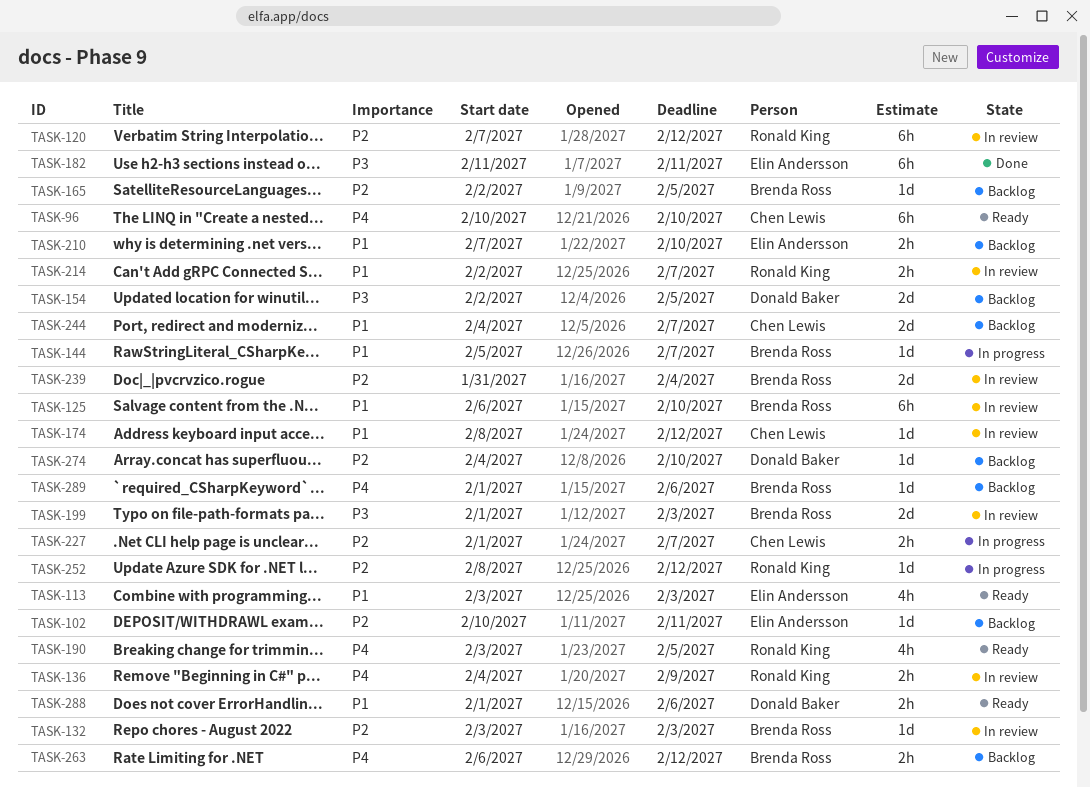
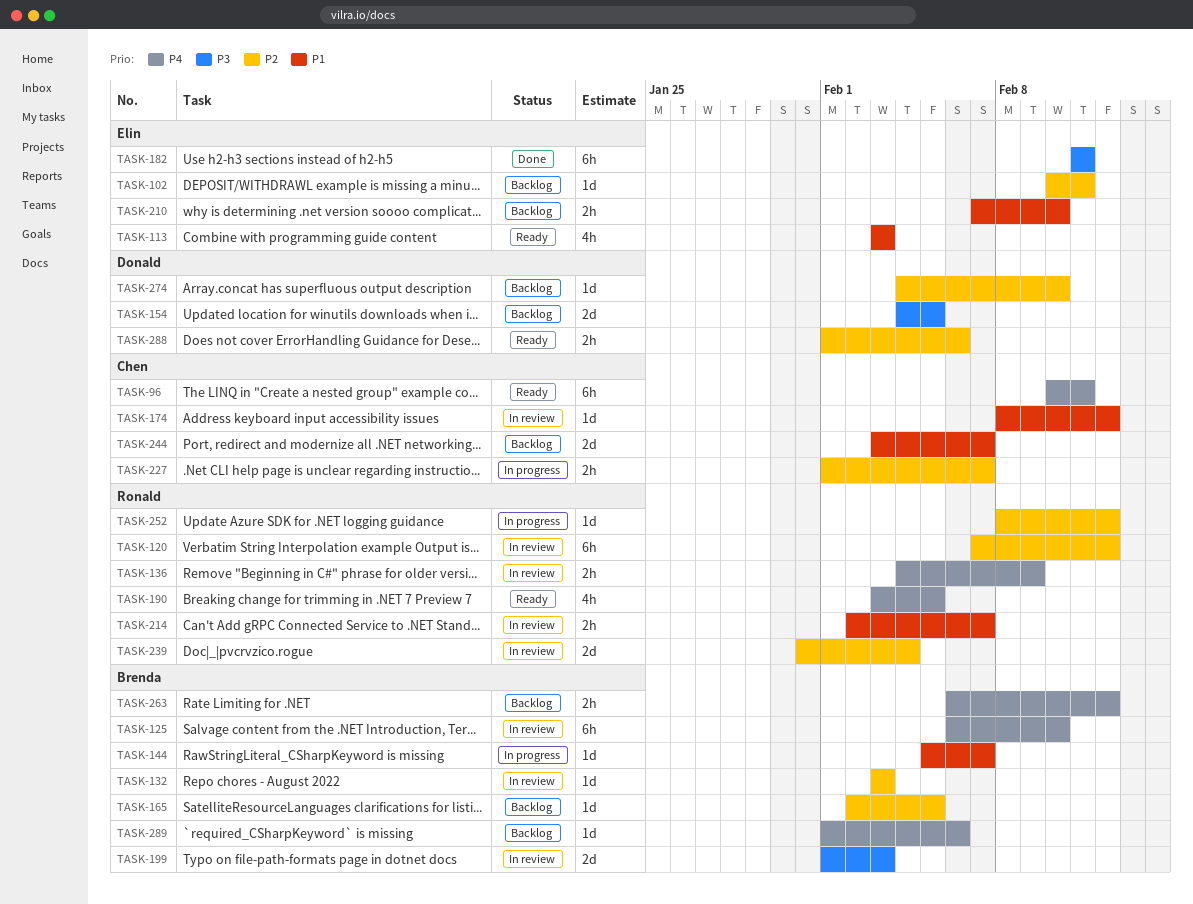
TASK-96, due: Feb 10 -> Feb 11
TASK-125, priority: P1 -> P4
TASK-154, start: Feb 2 -> Feb 4
TASK-239, owner: Brenda Ross -> Ronald King
TASK-244, start: Feb 4 -> Feb 3
TASK-288, priority: P1 -> P2

